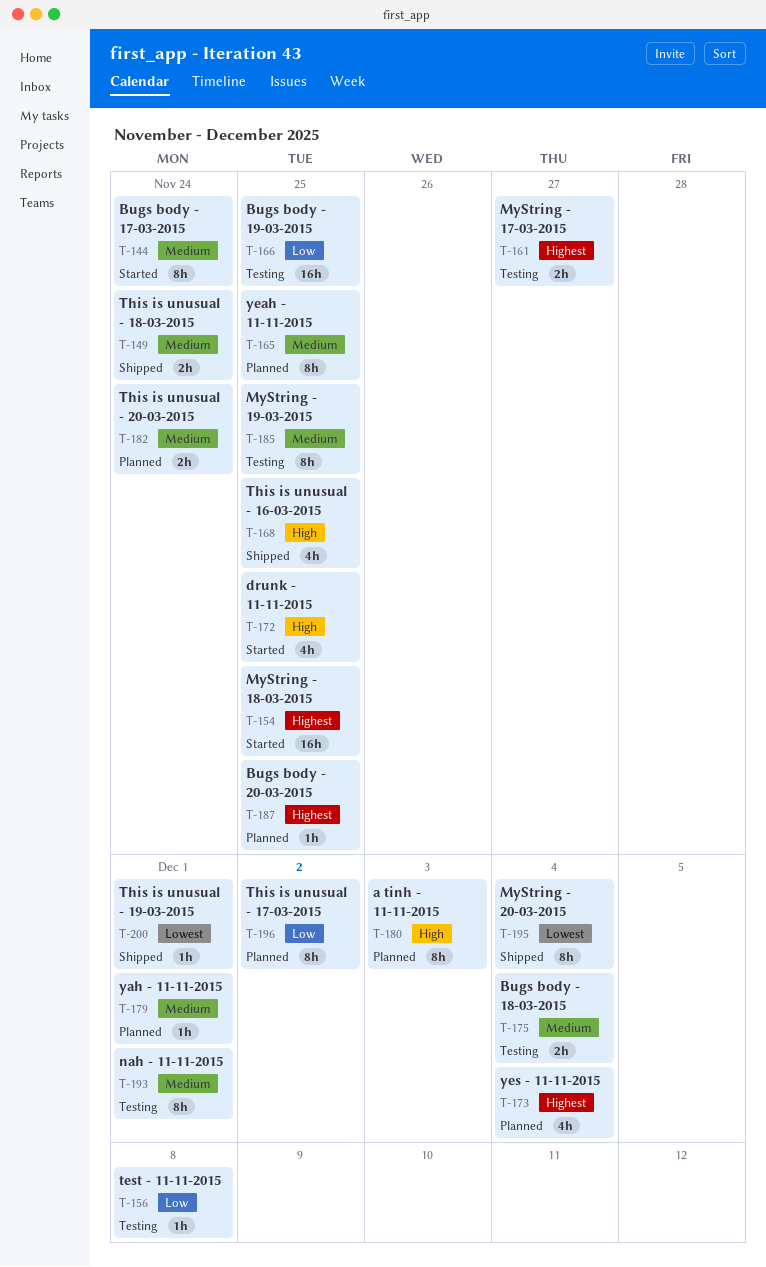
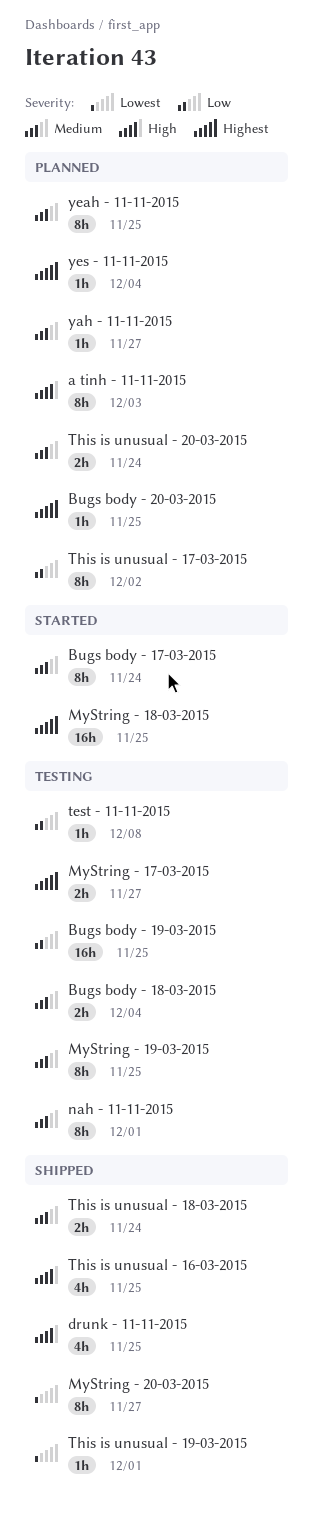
drunk - 11-11-2015, status: Started -> Shipped
MyString - 20-03-2015, due: Dec 4 -> Nov 27
yah - 11-11-2015, due: Dec 1 -> Nov 27
yes - 11-11-2015, estimate: 4h -> 1h

